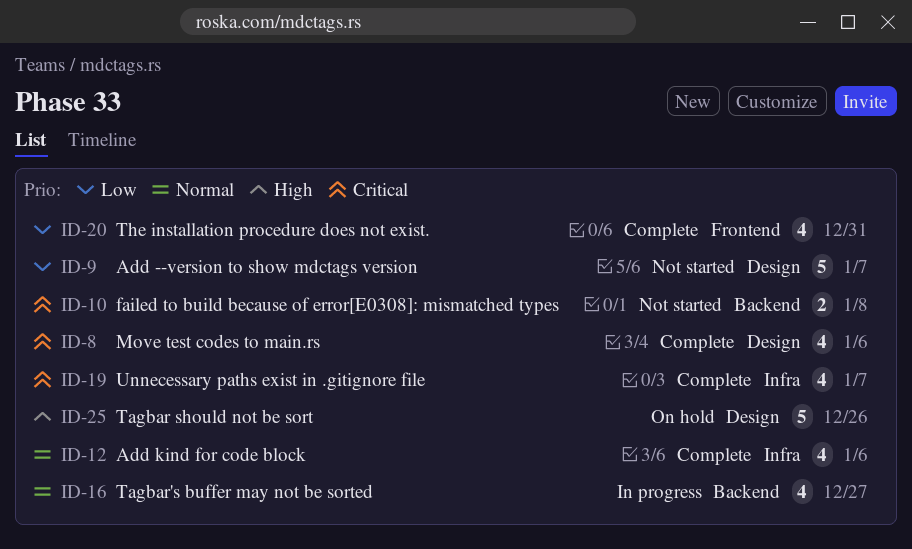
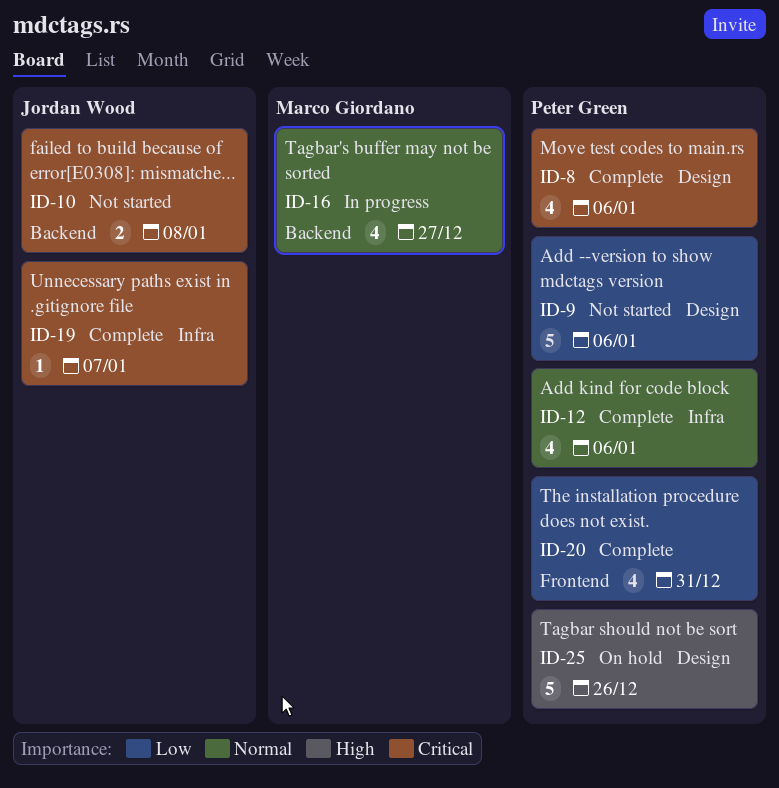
ID-9, due: Jan 7 -> Jan 6
ID-19, estimate: 4 -> 1

